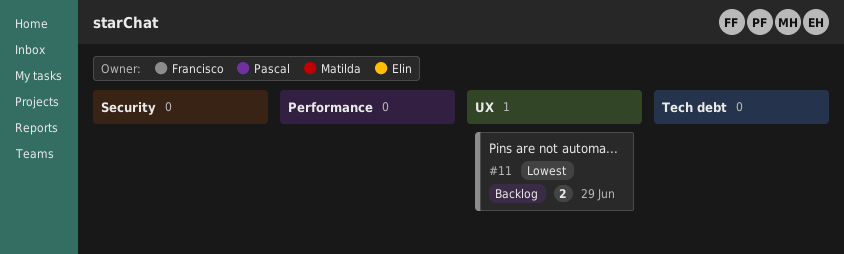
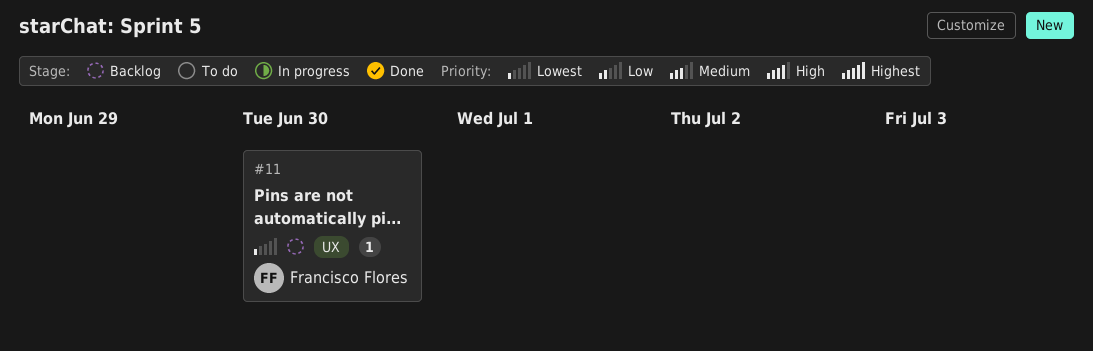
#11, estimate: 2 -> 1
#11, due: Jun 29 -> Jun 30

